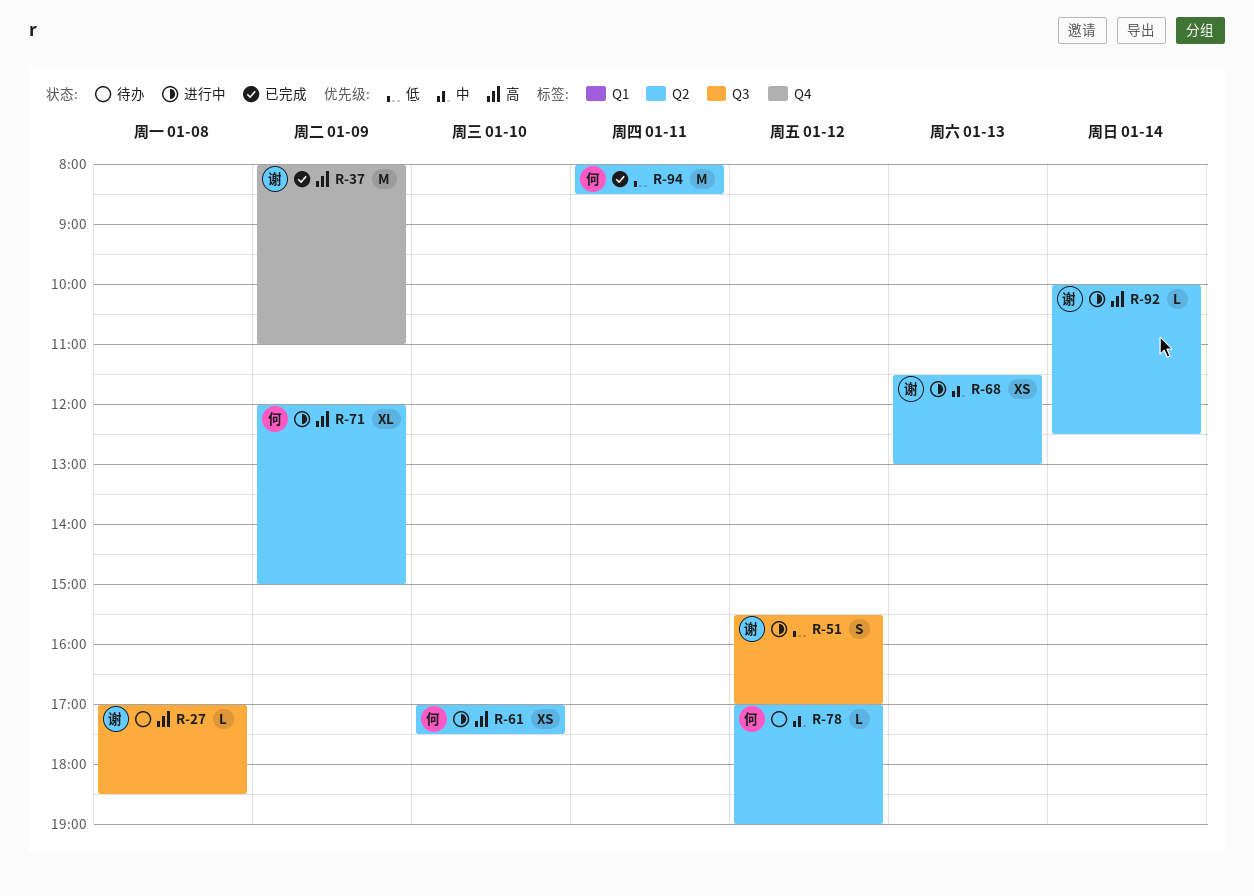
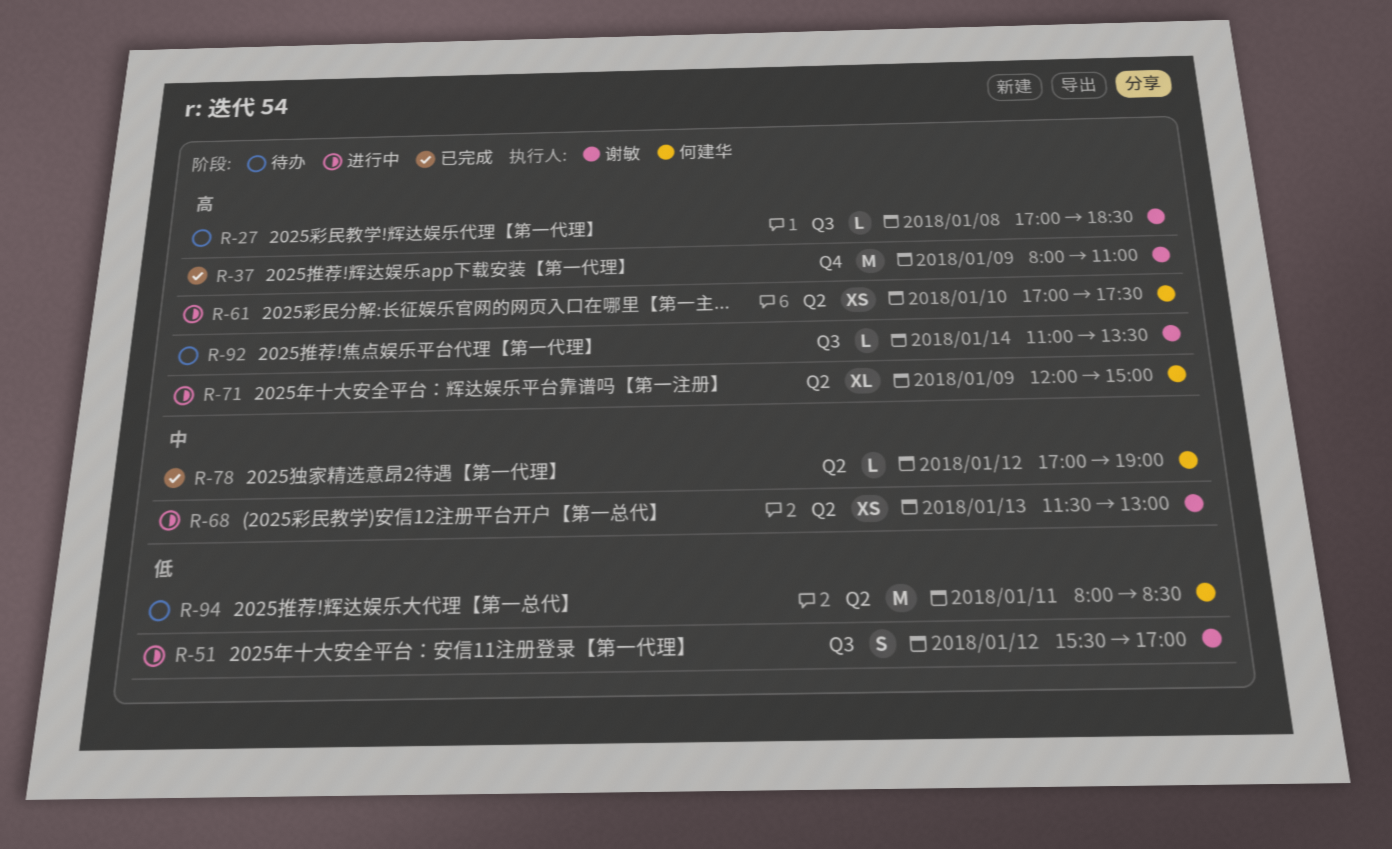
R-78, status: 待办 -> 已完成
R-92, status: 进行中 -> 待办
R-92, label: Q2 -> Q3
R-92, begins: 10:00 -> 11:00
R-92, ends: 12:30 -> 13:30
R-94, status: 已完成 -> 待办

